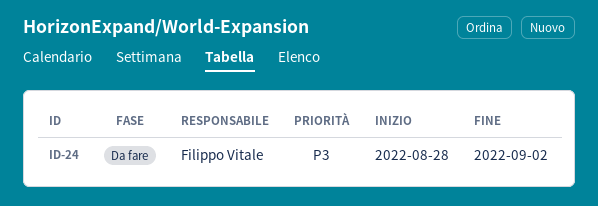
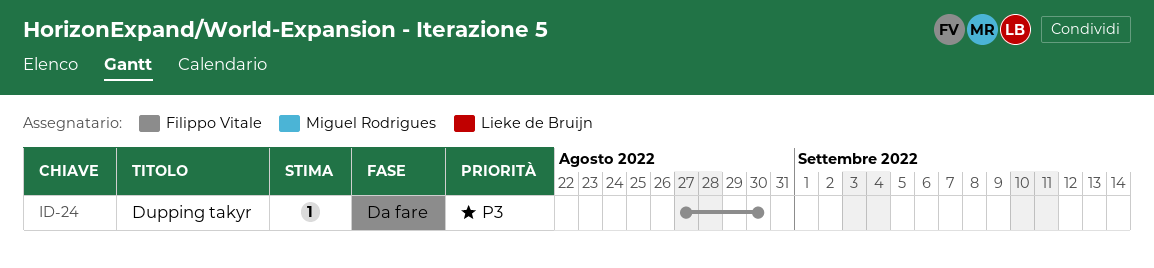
ID-24, start: Aug 28 -> Aug 27
ID-24, due: Sep 2 -> Aug 30

